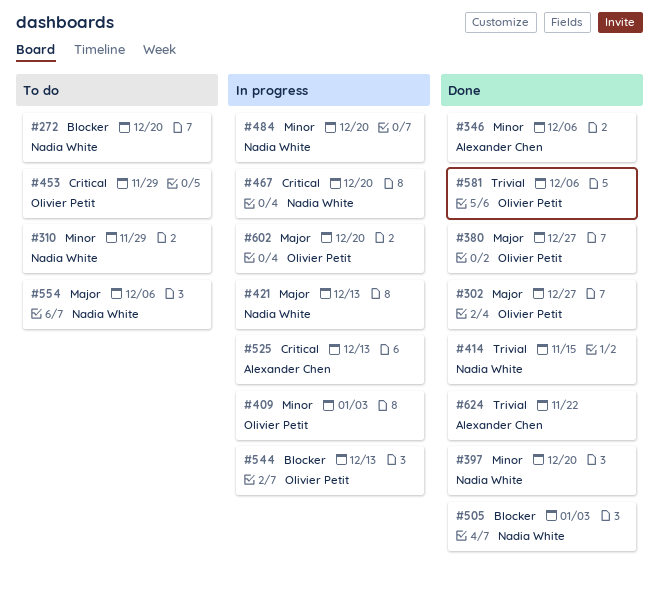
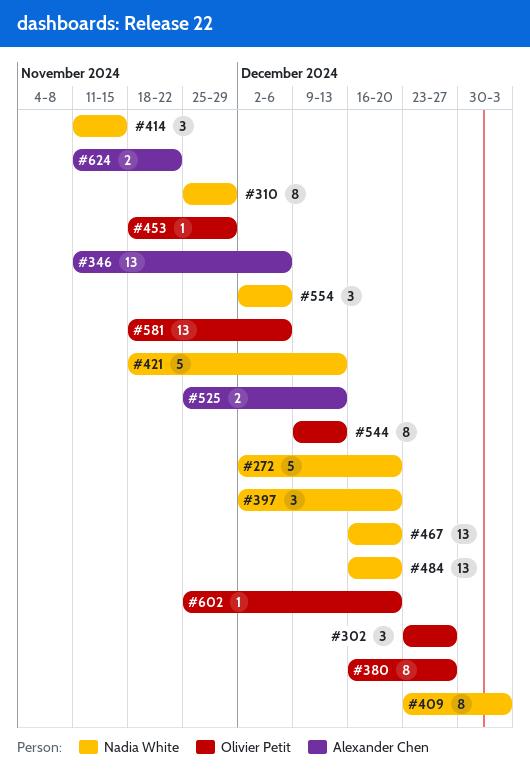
#409, owner: Olivier Petit -> Nadia White
#505: present -> none

